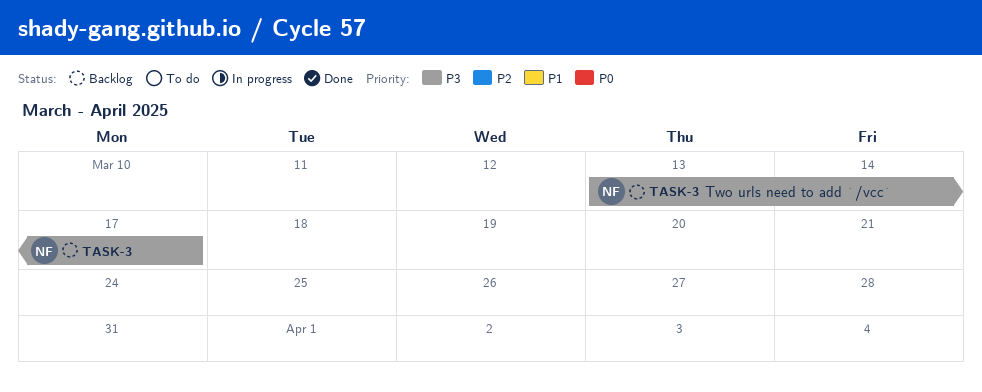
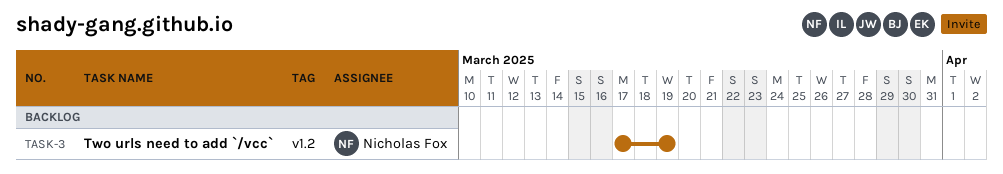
TASK-3, start: Mar 13 -> Mar 17
TASK-3, due: Mar 17 -> Mar 19

